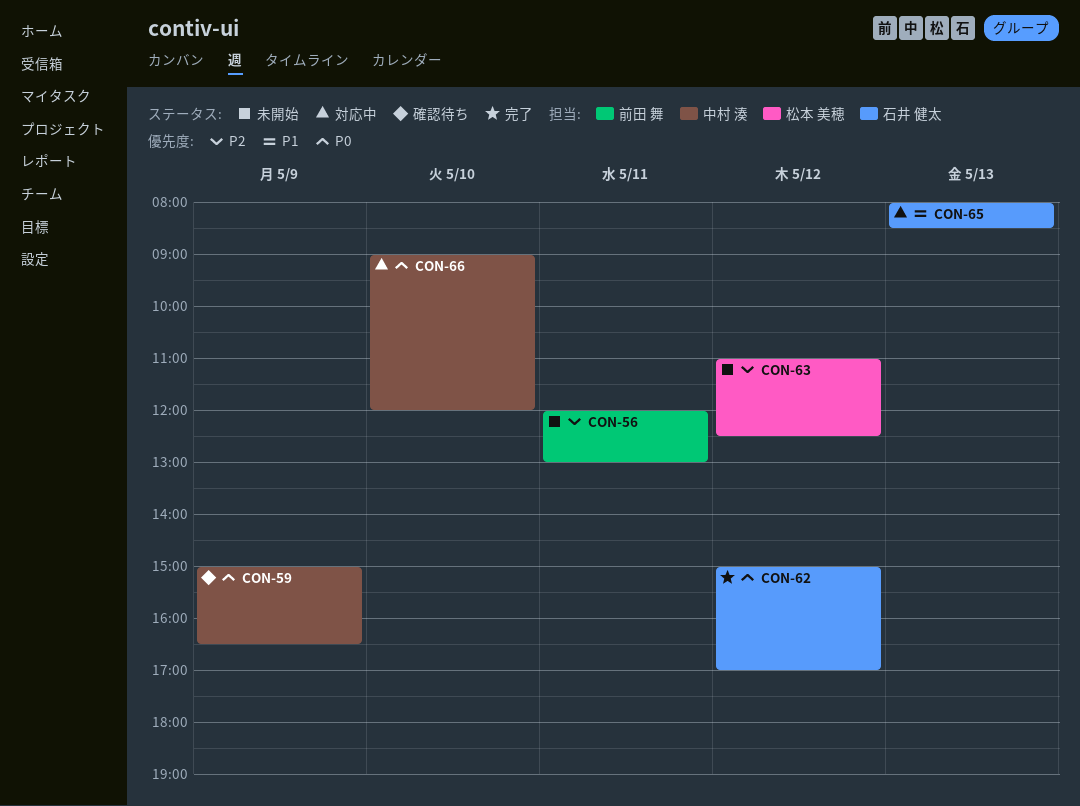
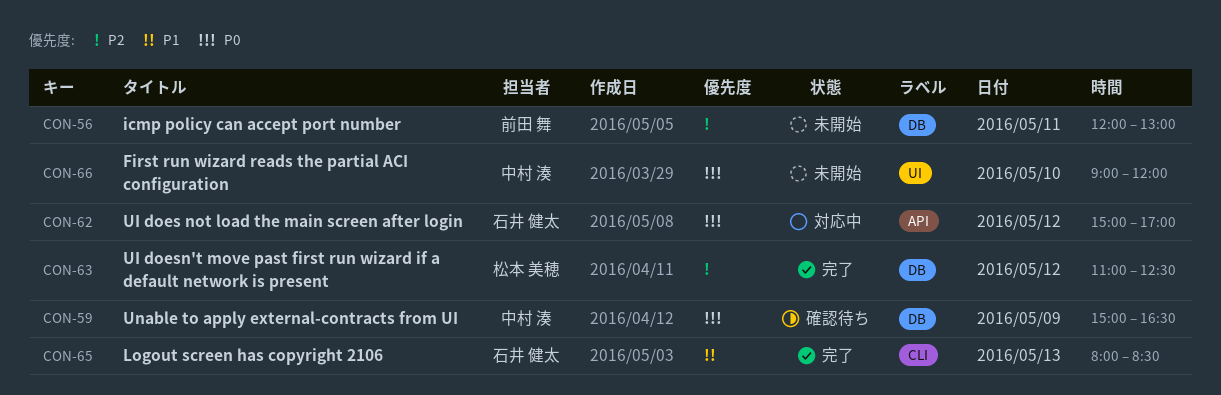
CON-62, status: 完了 -> 対応中
CON-63, status: 未開始 -> 完了
CON-65, status: 対応中 -> 完了
CON-66, status: 対応中 -> 未開始

